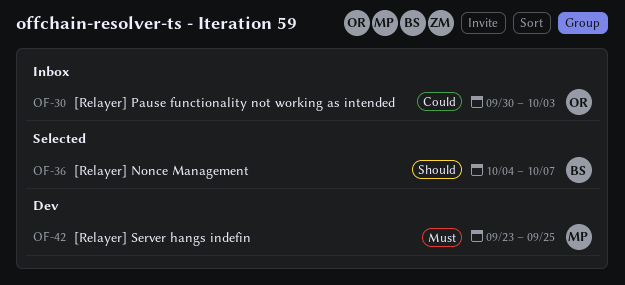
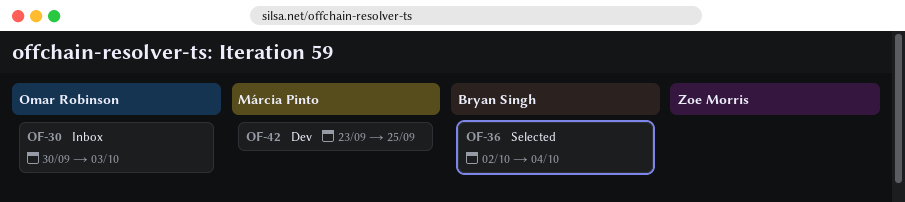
OF-36, start: Oct 4 -> Oct 2
OF-36, due: Oct 7 -> Oct 4

